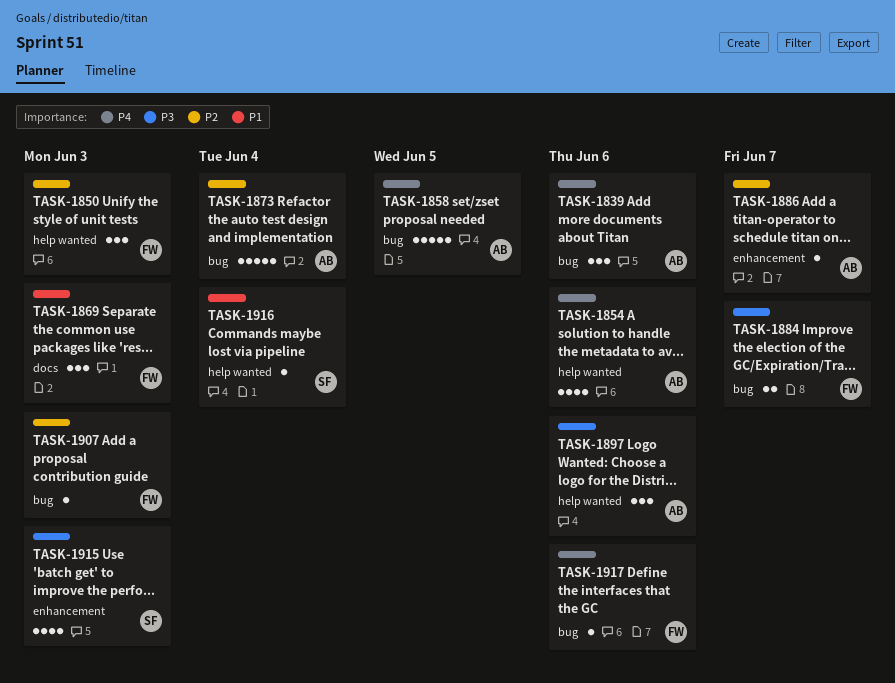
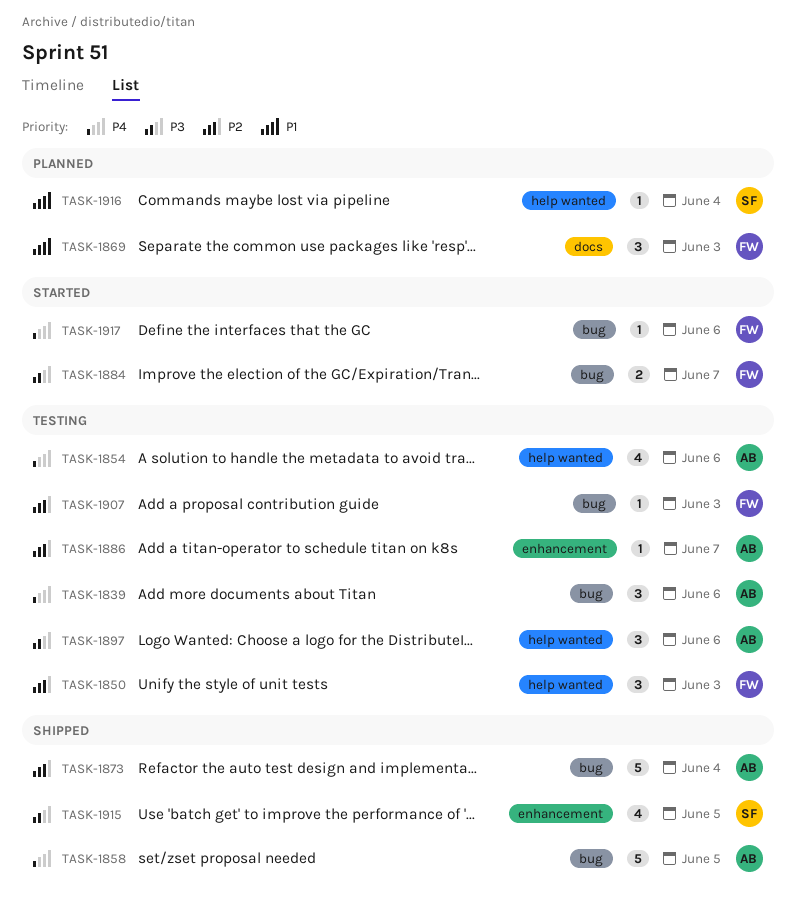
TASK-1915, due: Jun 3 -> Jun 5

